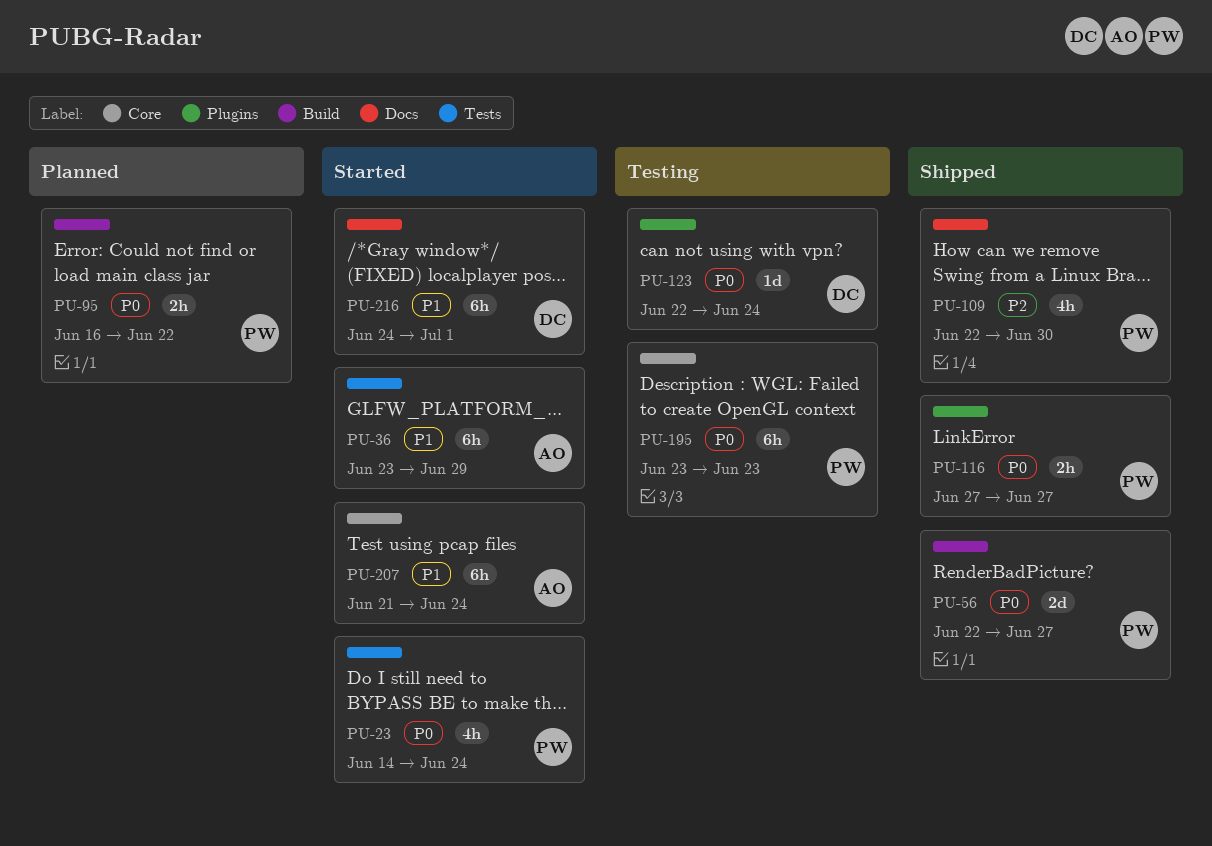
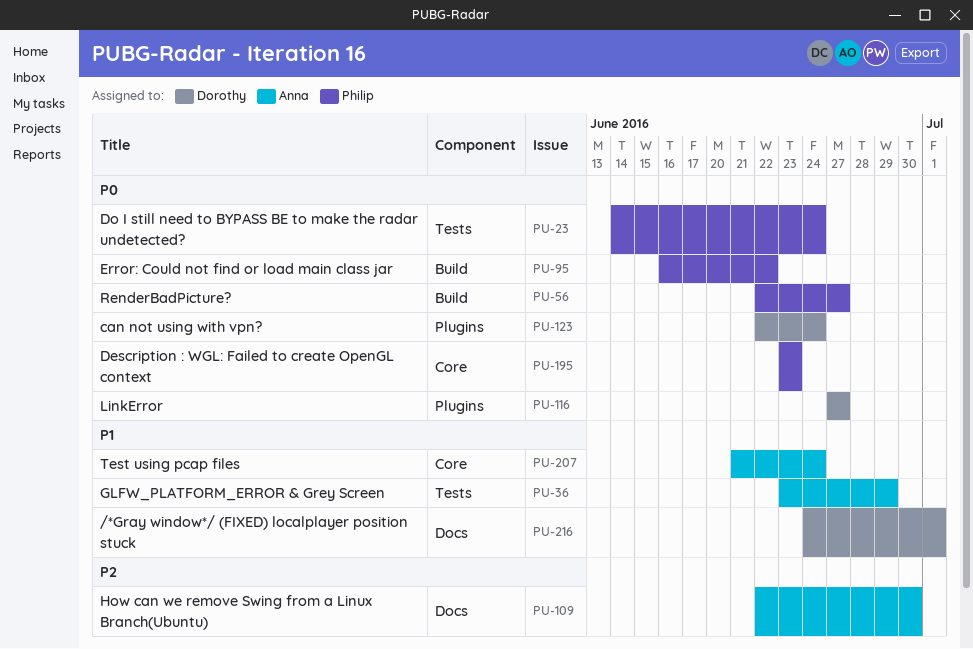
PU-109, owner: Philip -> Anna
PU-116, owner: Philip -> Dorothy

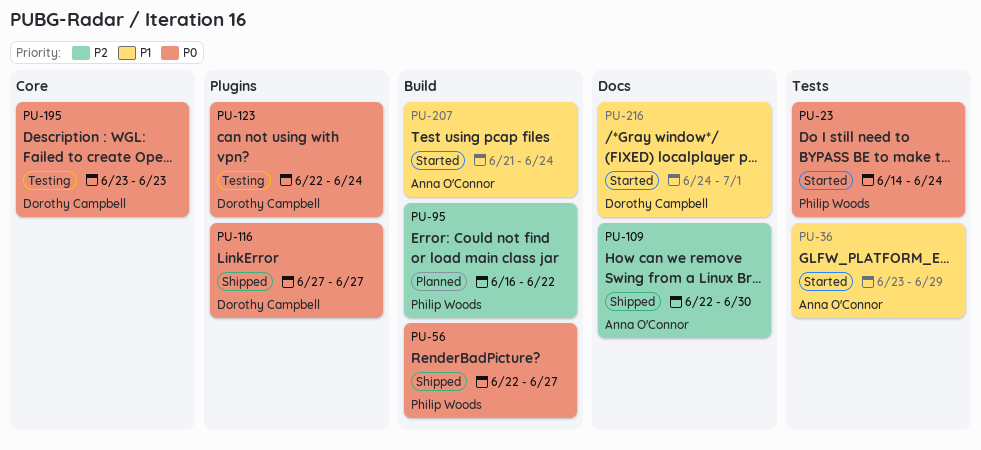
PU-95, priority: P0 -> P2
PU-195, owner: Philip Woods -> Dorothy Campbell
PU-207, label: Core -> Build

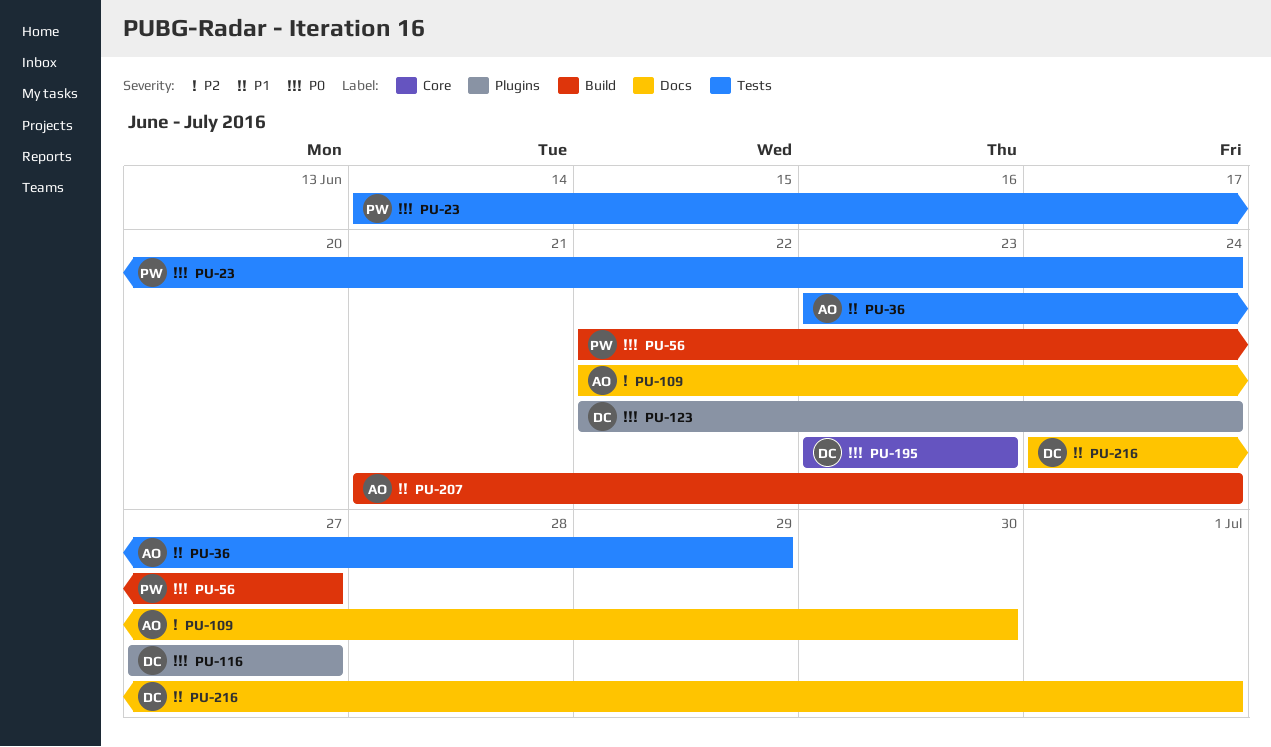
PU-95: present -> none

